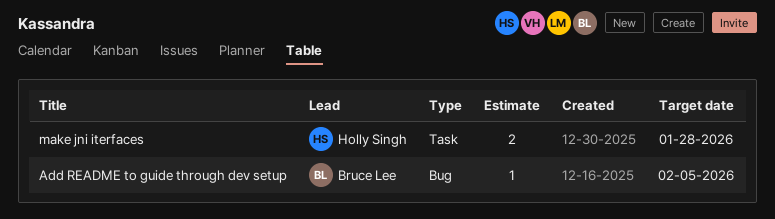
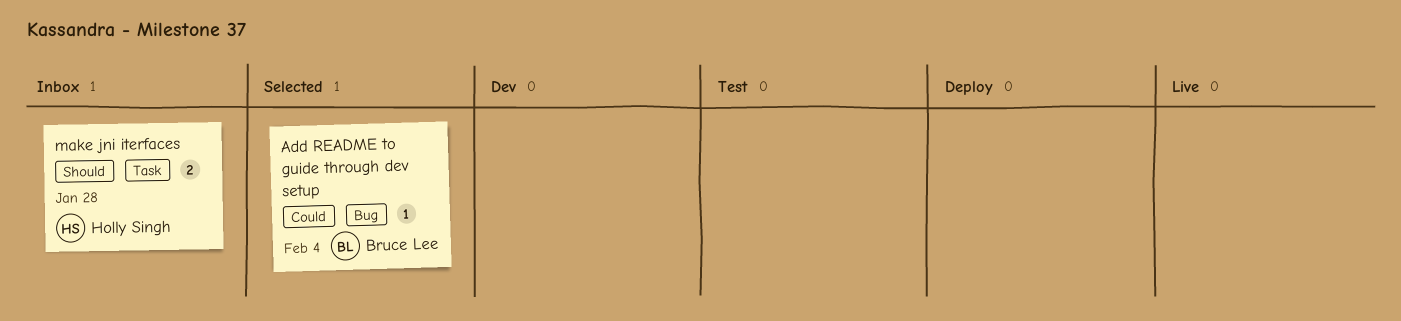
Add README to guide through dev setup, due: Feb 5 -> Feb 4

